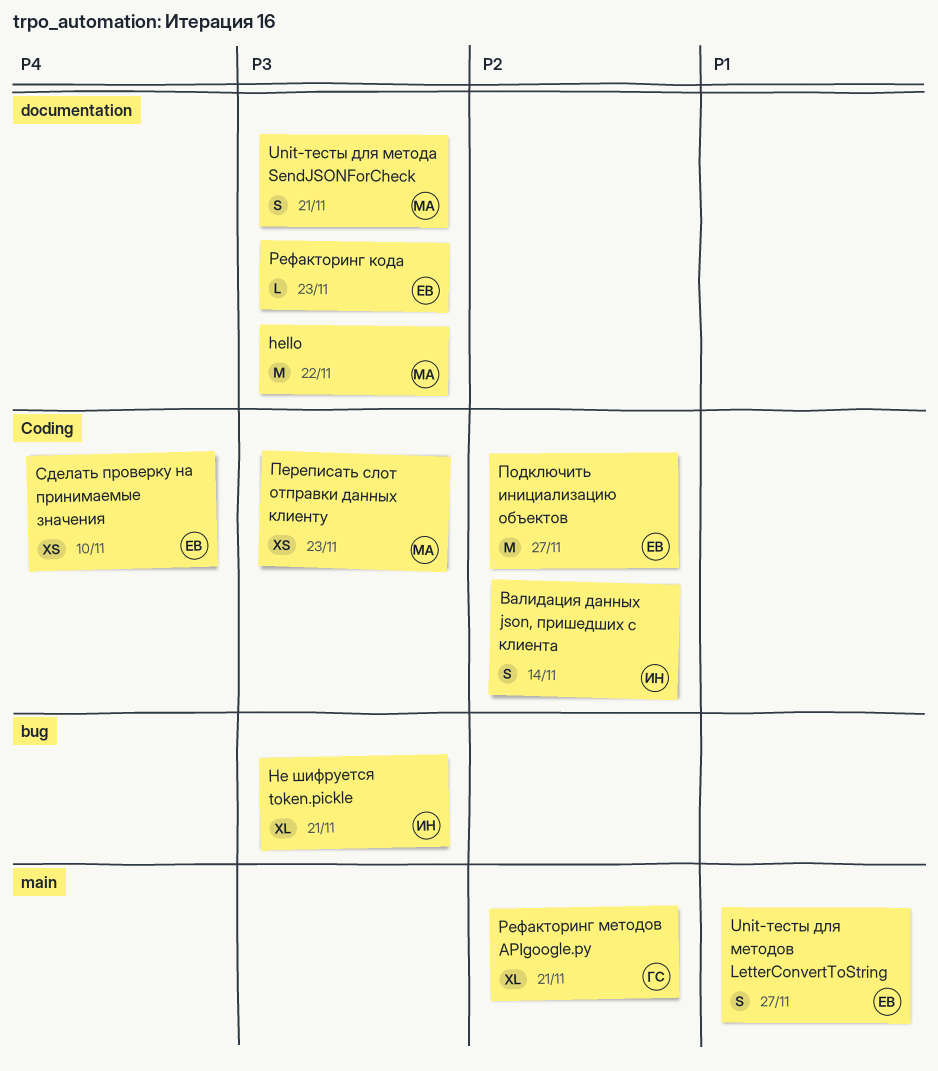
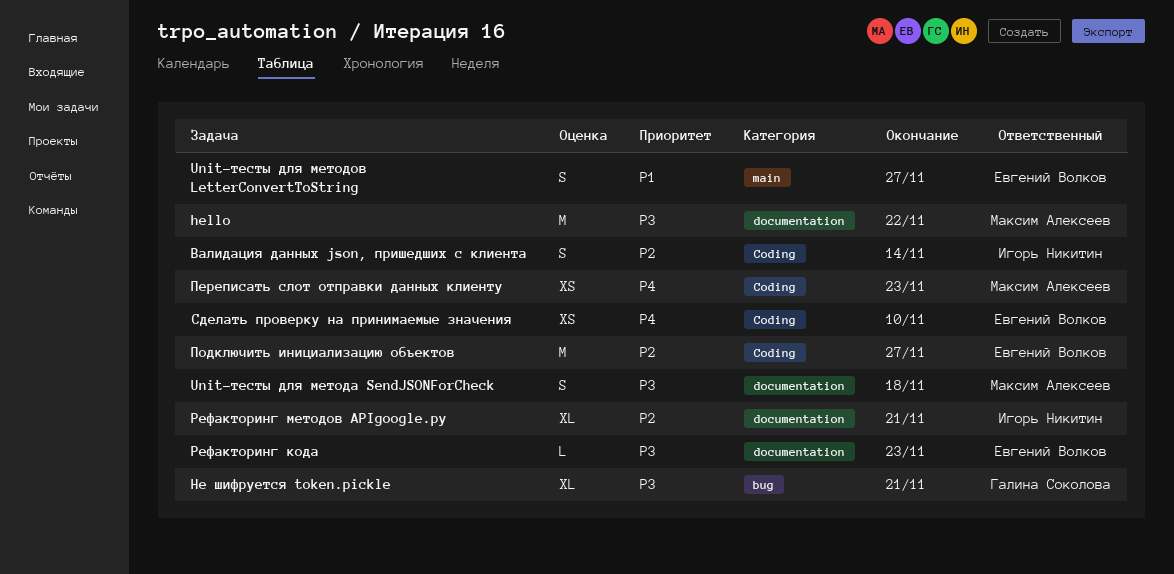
Unit-тесты для метода SendJSONForCheck, due: Nov 21 -> Nov 18
Не шифруется token.pickle, owner: Игорь Никитин -> Галина Соколова
Переписать слот отправки данных клиенту, priority: P3 -> P4
Рефакторинг методов APIgoogle.py, owner: Галина Соколова -> Игорь Никитин
Рефакторинг методов APIgoogle.py, label: main -> documentation

